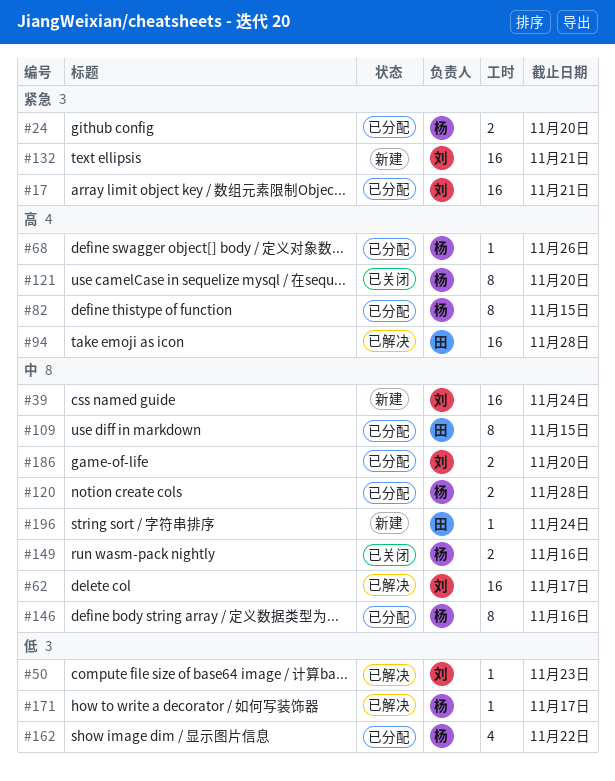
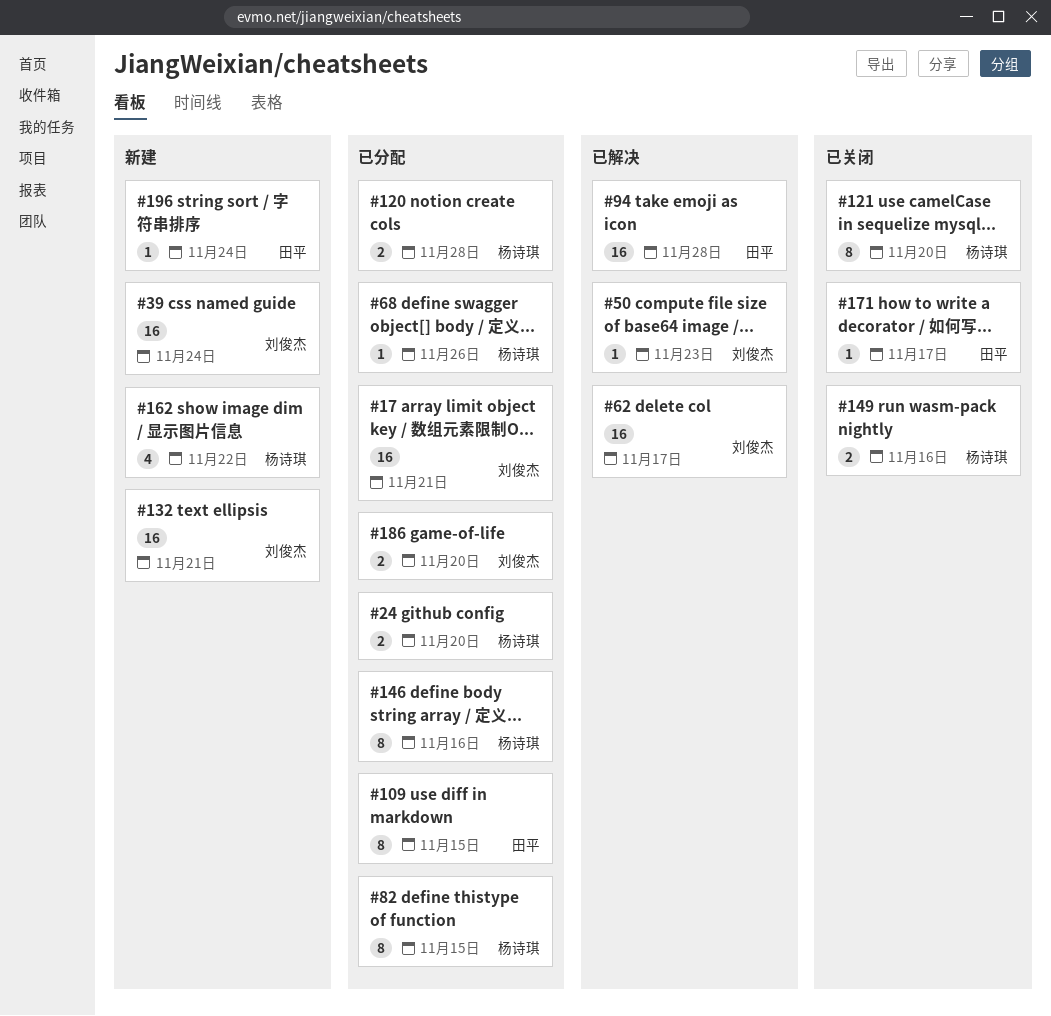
#162, status: 已分配 -> 新建
#171, status: 已解决 -> 已关闭
#171, owner: 杨诗琪 -> 田平

